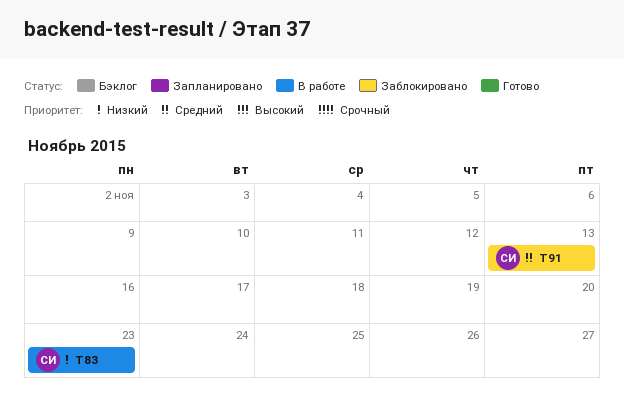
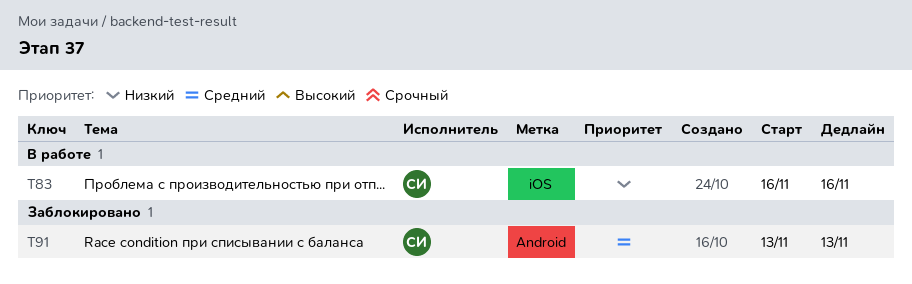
T83, start: Nov 23 -> Nov 16
T83, due: Nov 23 -> Nov 16

